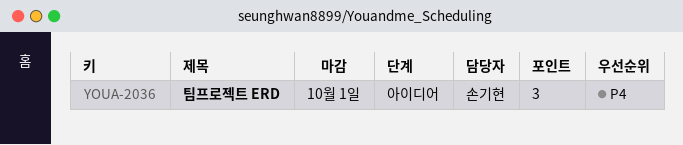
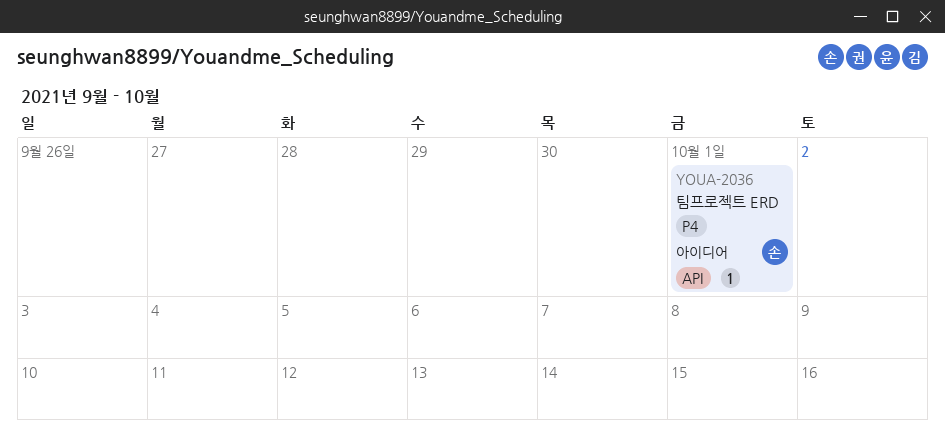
YOUA-2036, estimate: 3 -> 1

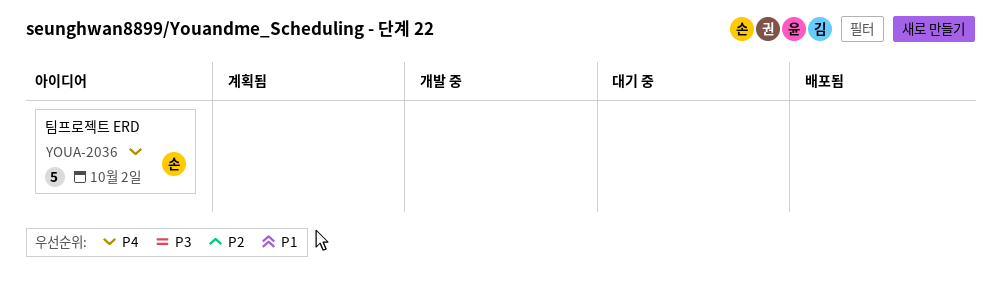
YOUA-2036, estimate: 1 -> 5
YOUA-2036, due: Oct 1 -> Oct 2

